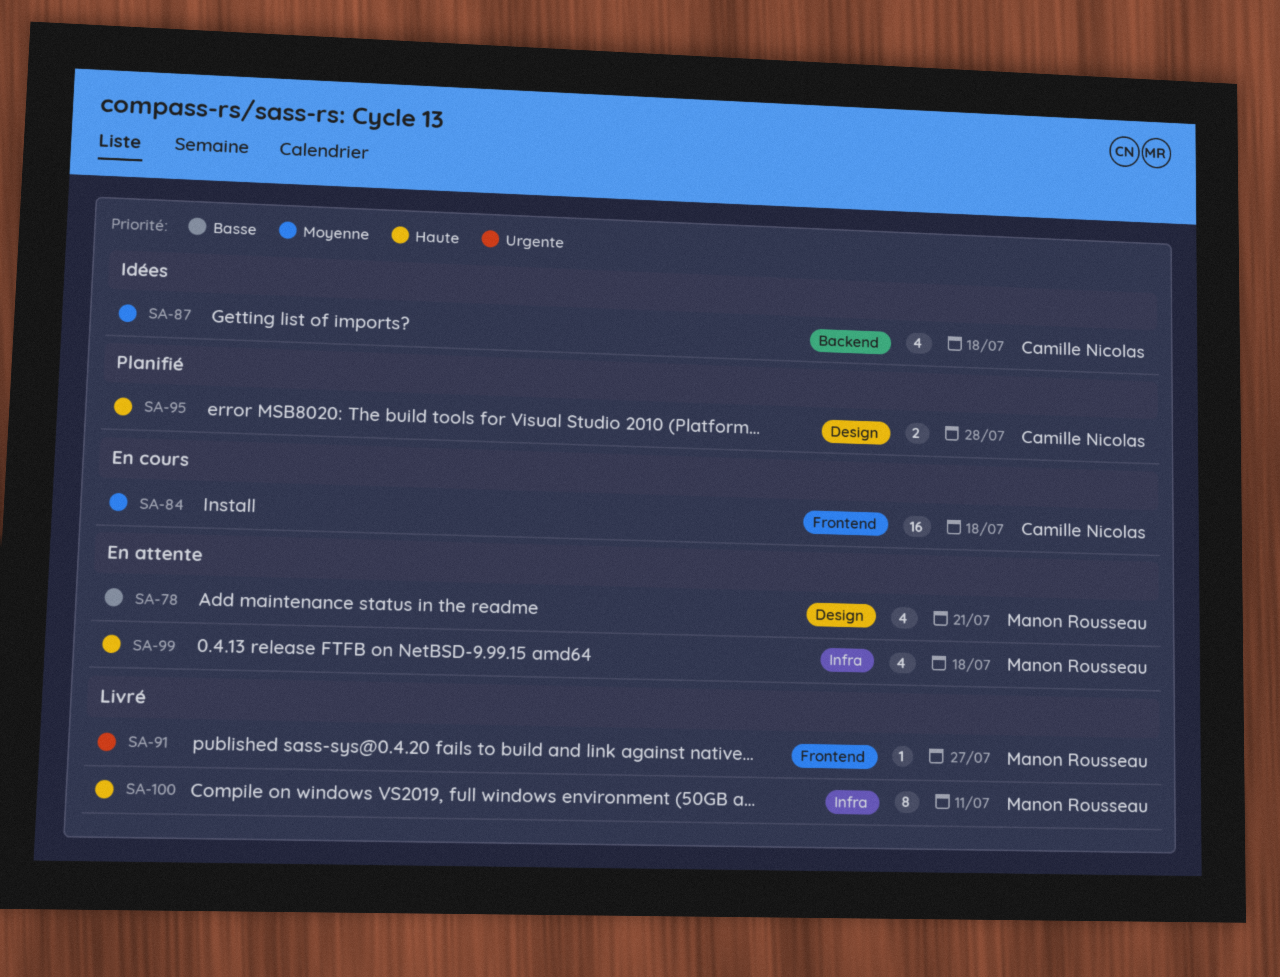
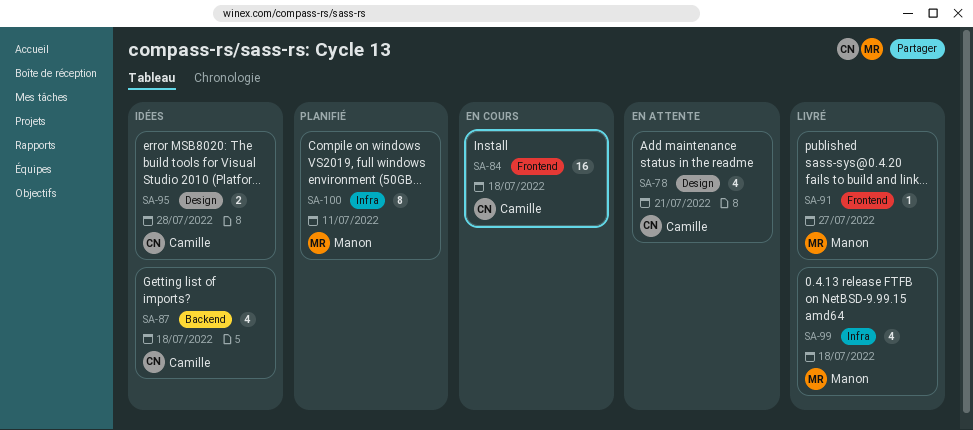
SA-78, owner: Manon Rousseau -> Camille Nicolas
SA-95, status: Planifié -> Idées
SA-99, status: En attente -> Livré
SA-100, status: Livré -> Planifié

